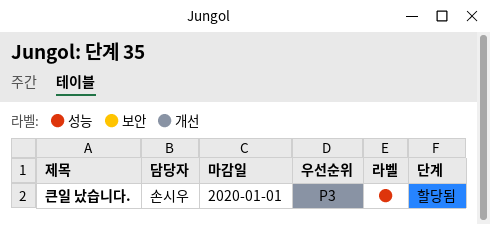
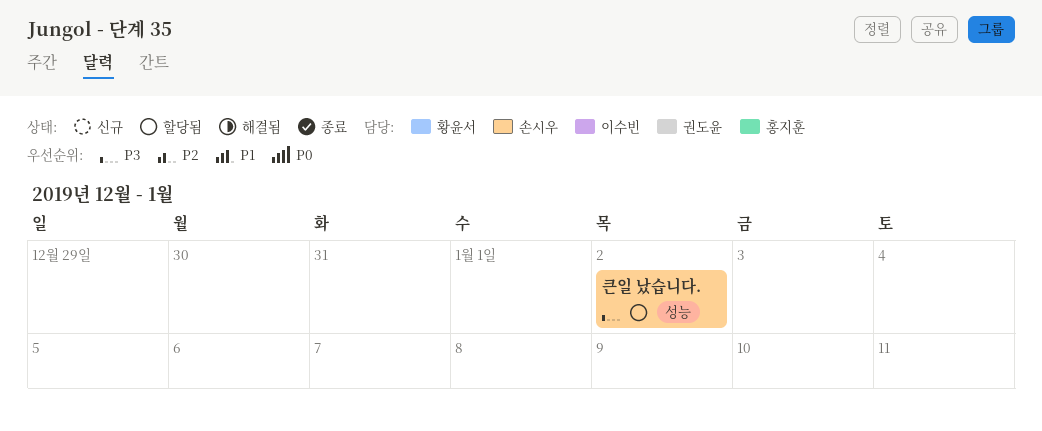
큰일 났습니다., due: Jan 1 -> Jan 2

